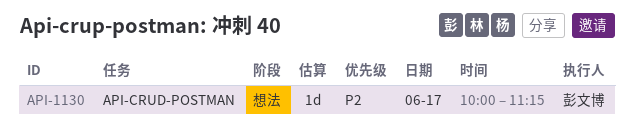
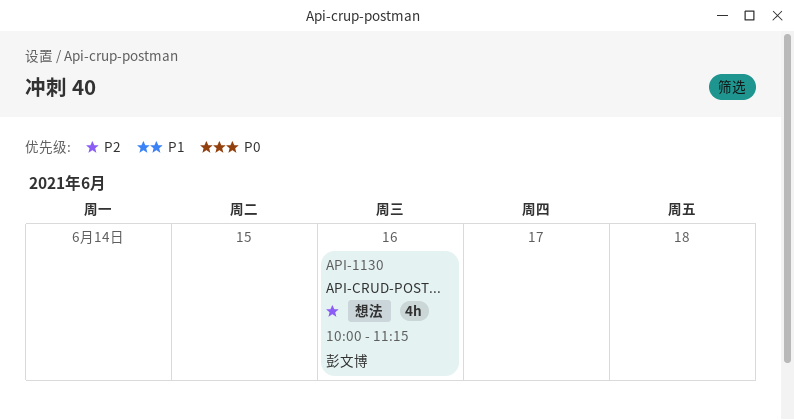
API-1130, estimate: 1d -> 4h
API-1130, day: Jun 17 -> Jun 16

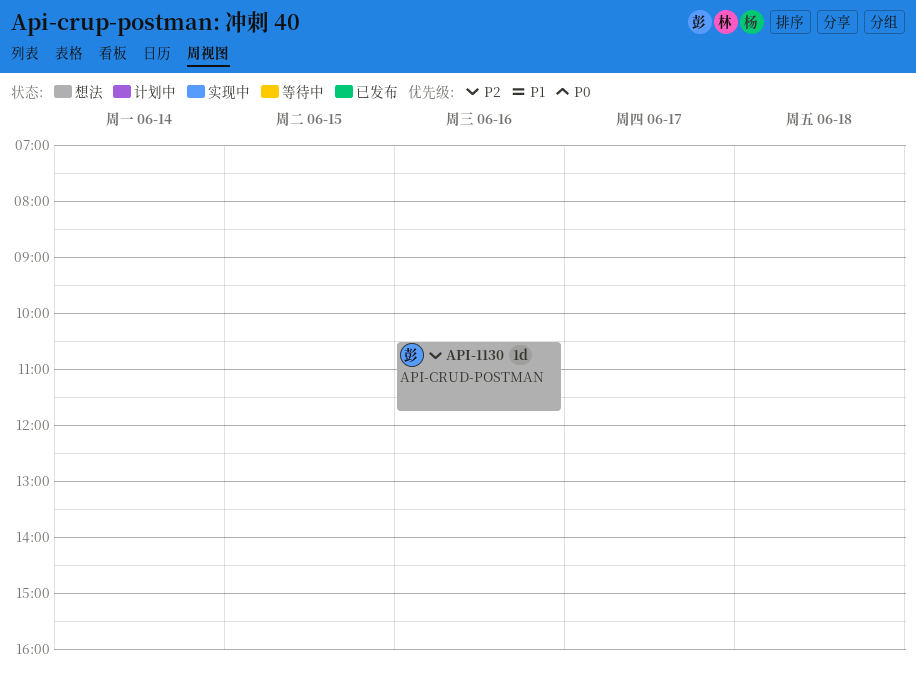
API-1130, estimate: 4h -> 1d
API-1130, begins: 10:00 -> 10:30
API-1130, ends: 11:15 -> 11:45

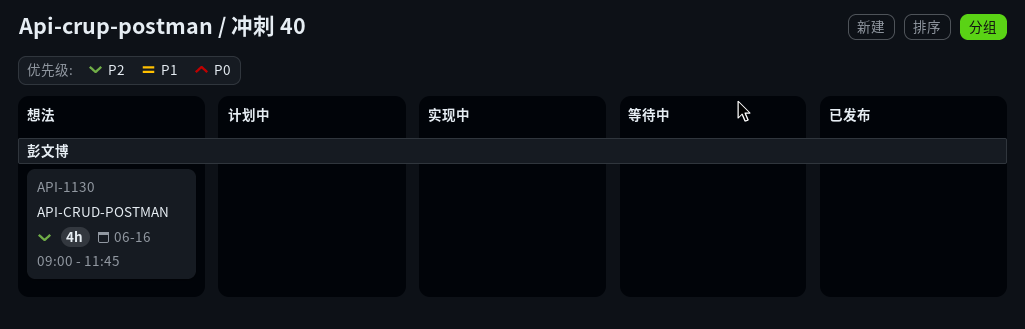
API-1130, estimate: 1d -> 4h
API-1130, begins: 10:30 -> 09:00

